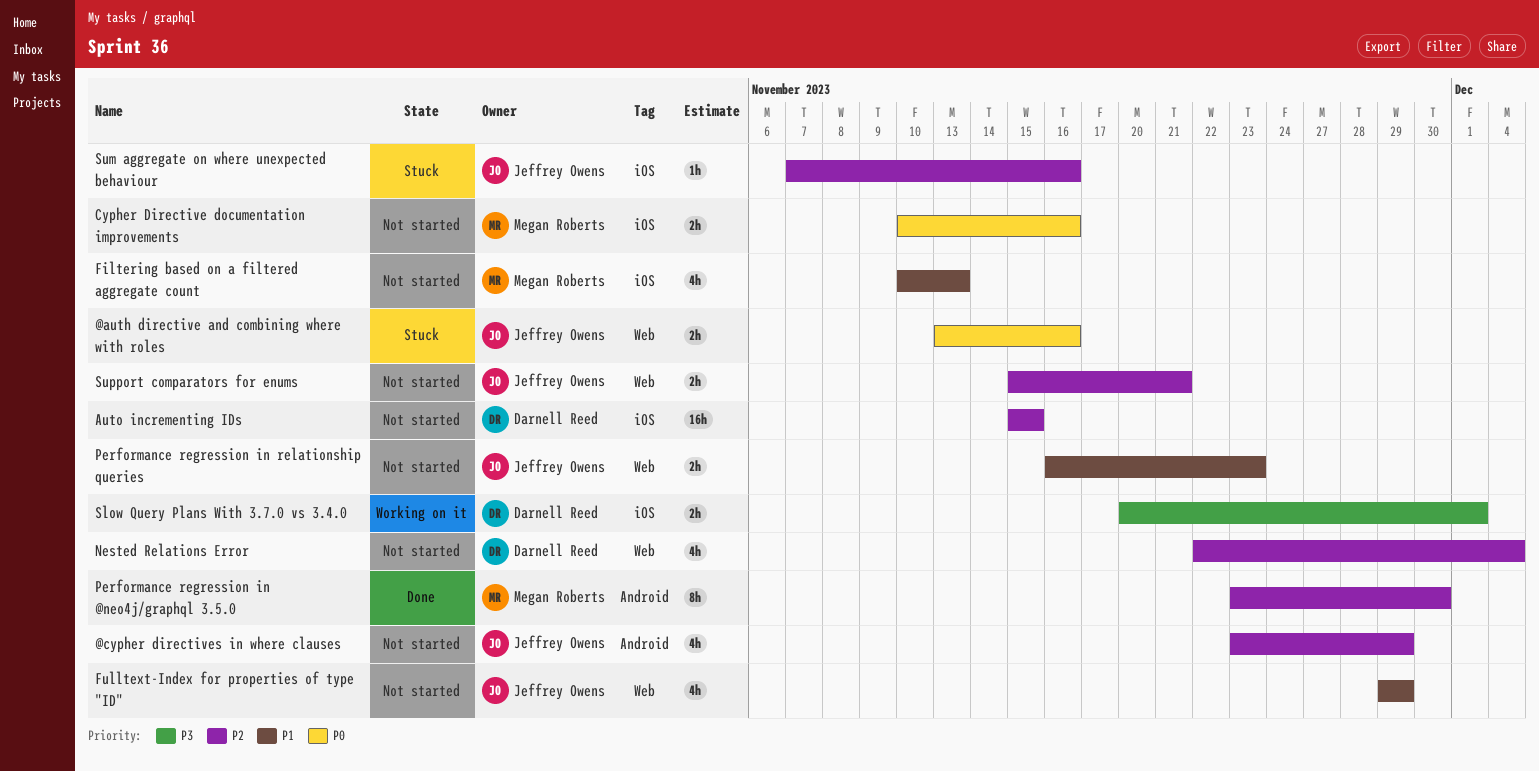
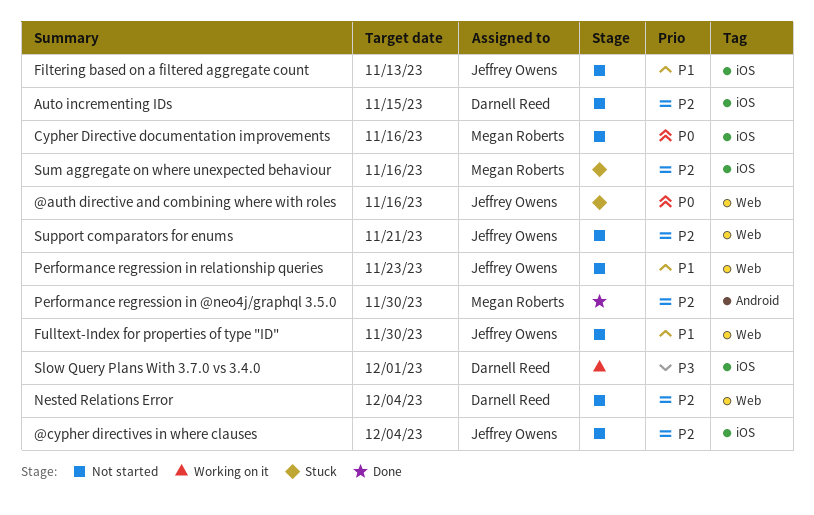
@cypher directives in where clauses, label: Android -> iOS
@cypher directives in where clauses, due: Nov 29 -> Dec 4
Filtering based on a filtered aggregate count, owner: Megan Roberts -> Jeffrey Owens
Fulltext-Index for properties of type "ID", due: Nov 29 -> Nov 30
Sum aggregate on where unexpected behaviour, owner: Jeffrey Owens -> Megan Roberts

